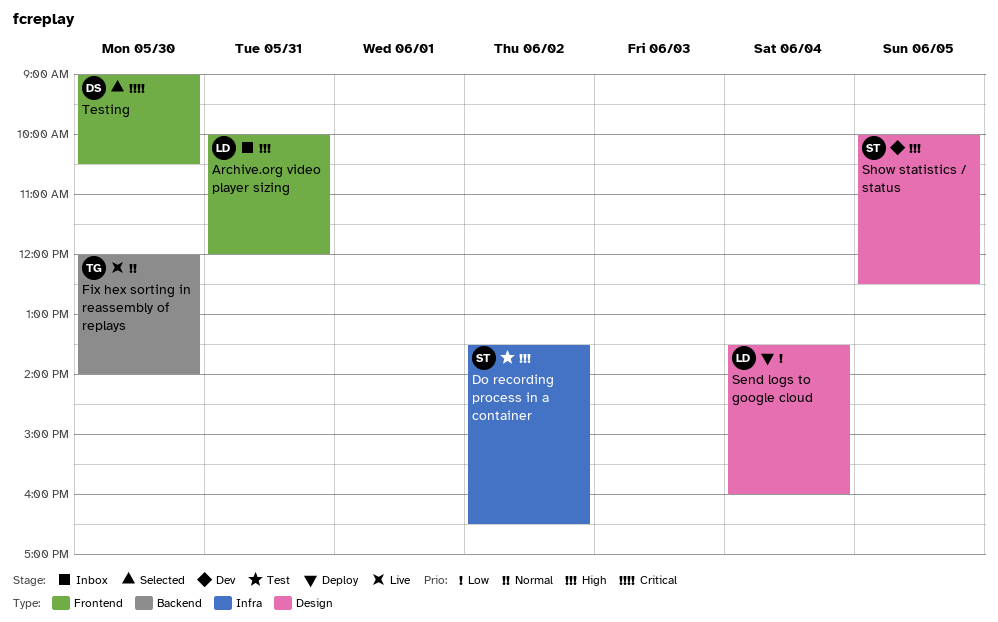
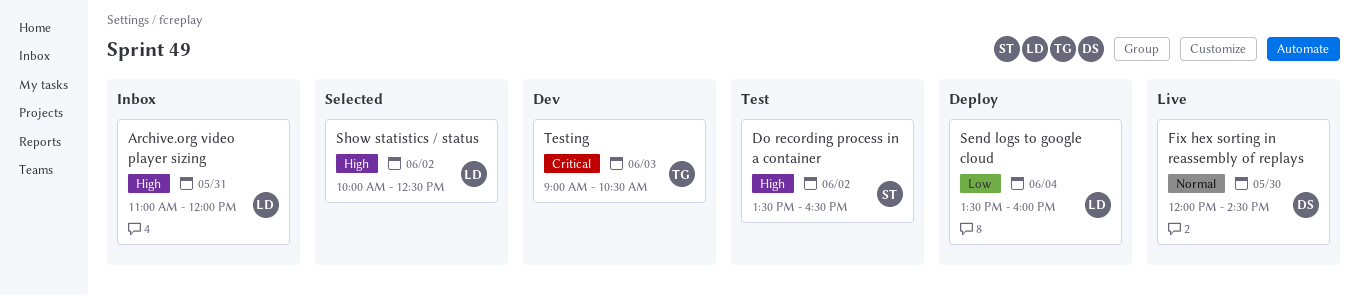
Archive.org video player sizing, begins: 10:00 -> 11:00
Fix hex sorting in reassembly of replays, owner: TG -> DS
Fix hex sorting in reassembly of replays, ends: 14:00 -> 14:30
Show statistics / status, status: Dev -> Selected
Show statistics / status, owner: ST -> LD
Show statistics / status, day: Jun 5 -> Jun 2
Testing, status: Selected -> Dev
Testing, owner: DS -> TG
Testing, day: May 30 -> Jun 3

